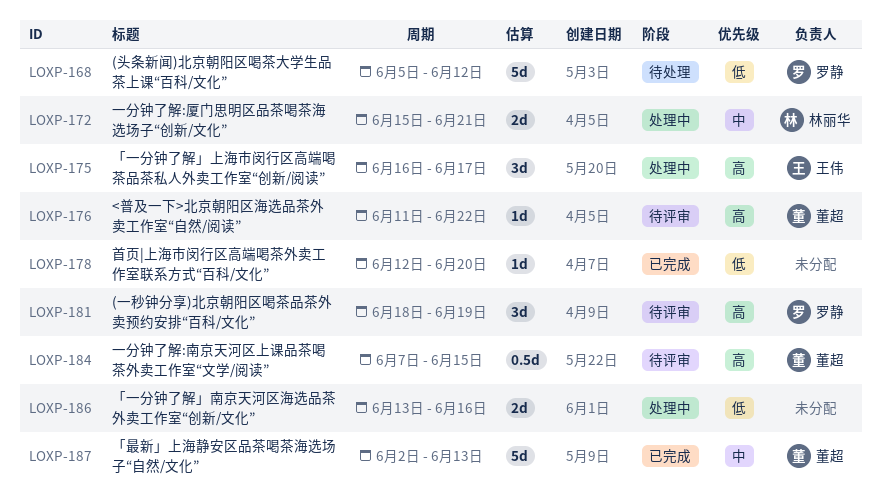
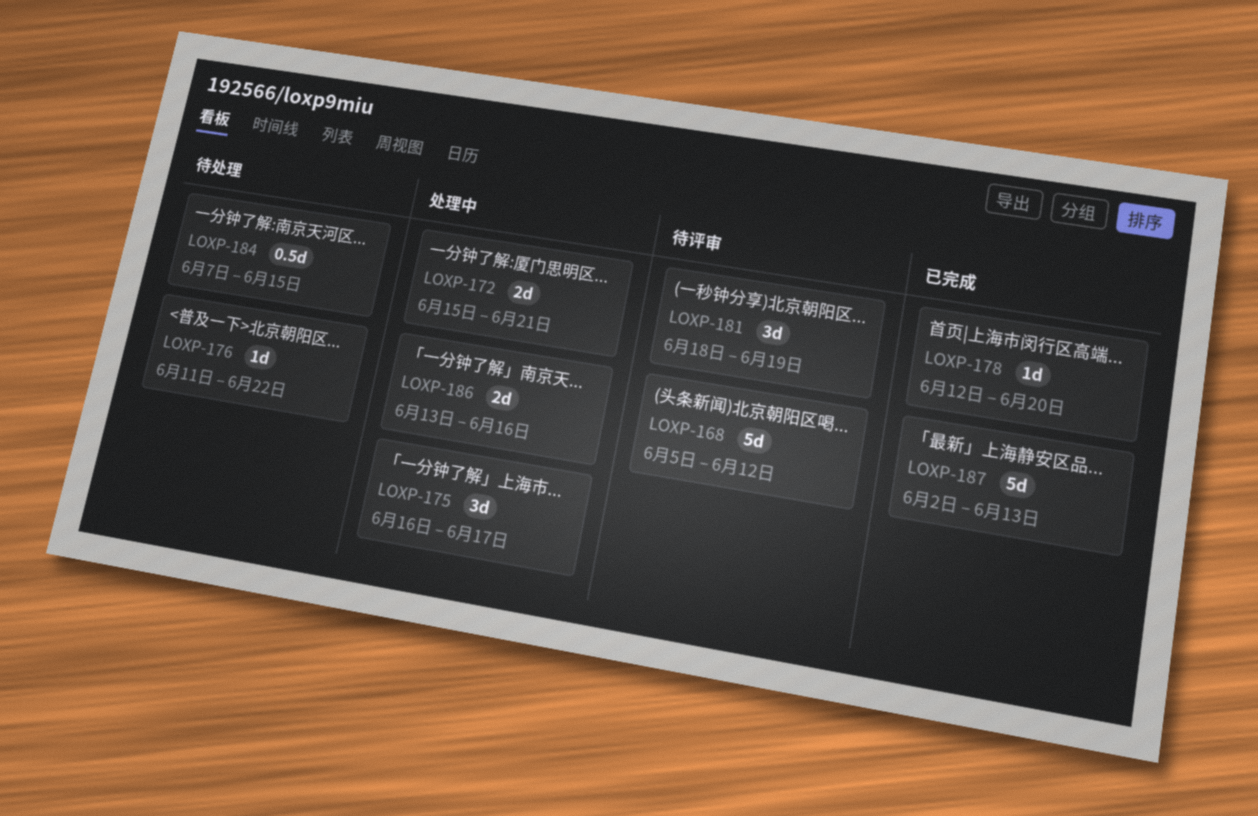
LOXP-168, status: 待处理 -> 待评审
LOXP-176, status: 待评审 -> 待处理
LOXP-184, status: 待评审 -> 待处理

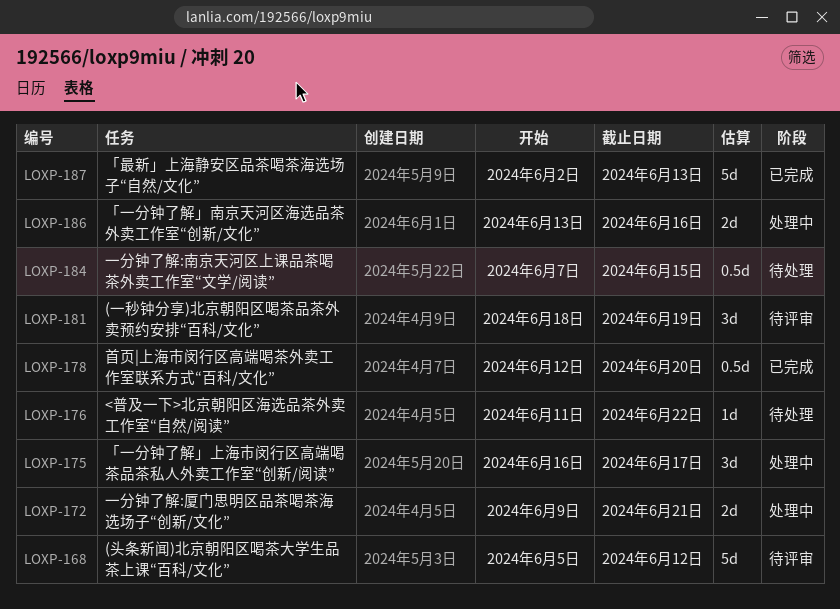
LOXP-172, start: Jun 15 -> Jun 9
LOXP-178, estimate: 1d -> 0.5d

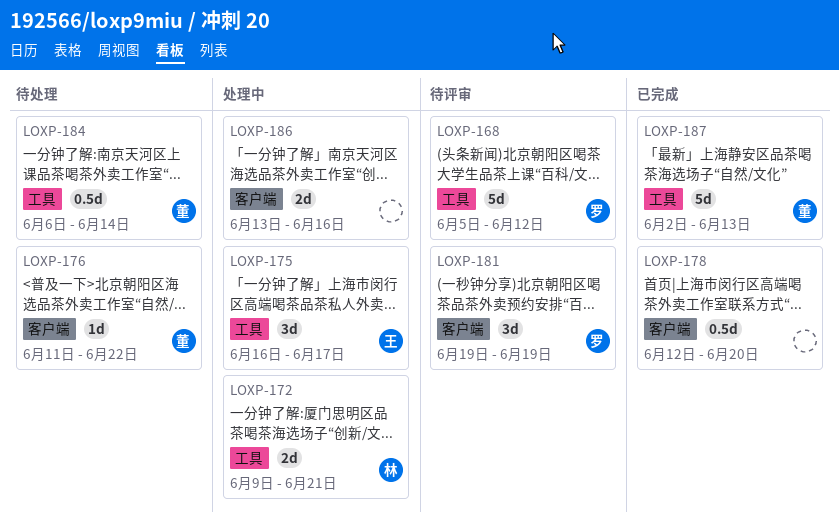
LOXP-181, start: Jun 18 -> Jun 19
LOXP-184, start: Jun 7 -> Jun 6
LOXP-184, due: Jun 15 -> Jun 14

